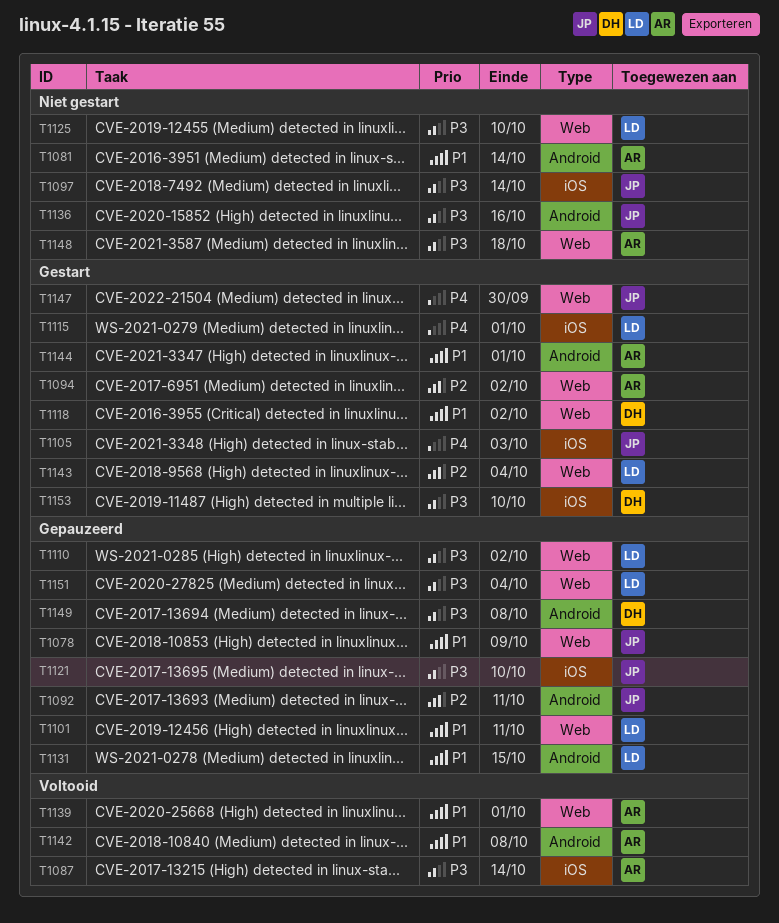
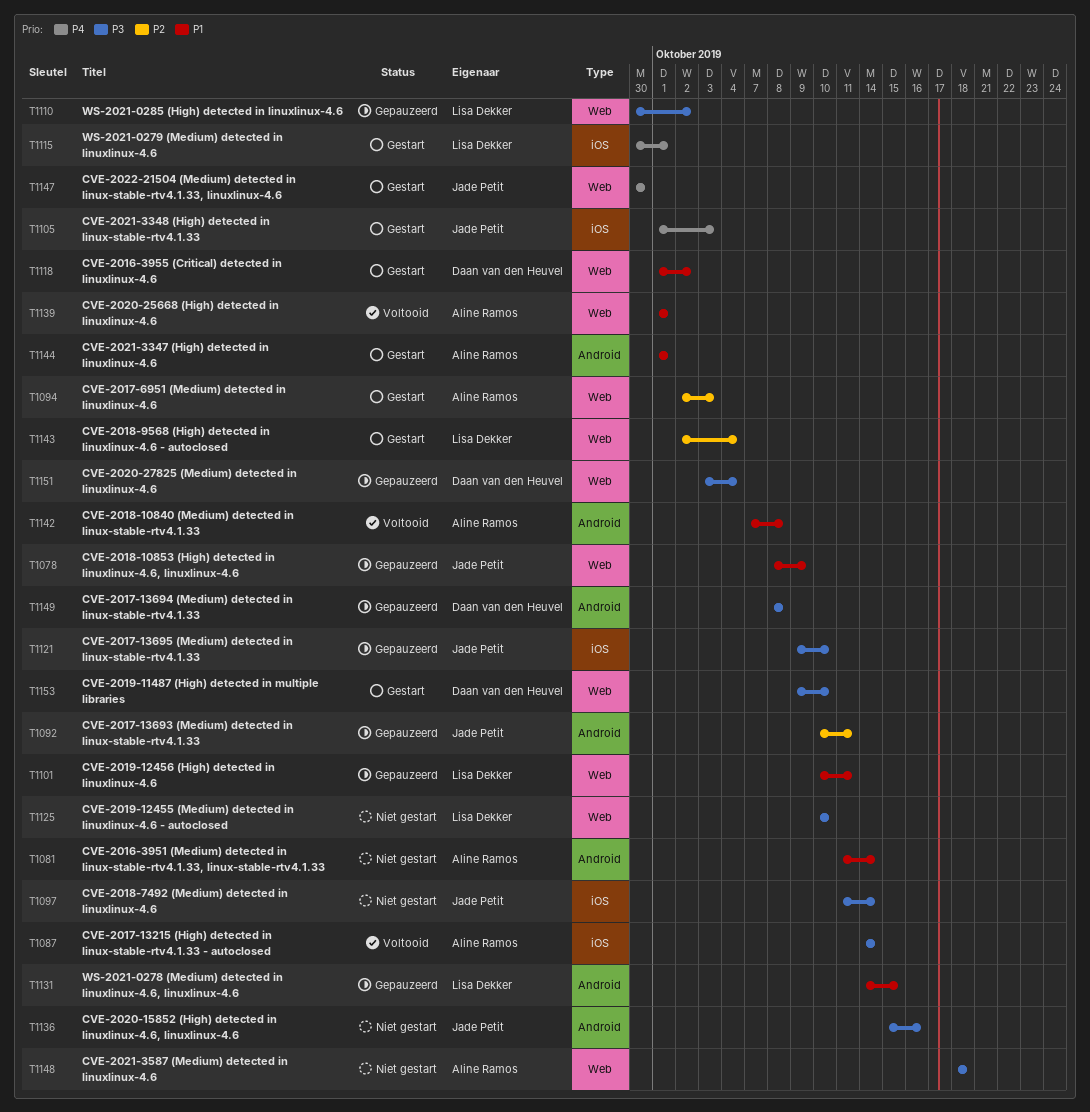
T1094, due: Oct 2 -> Oct 3
T1151, owner: Lisa Dekker -> Daan van den Heuvel
T1153, label: iOS -> Web

